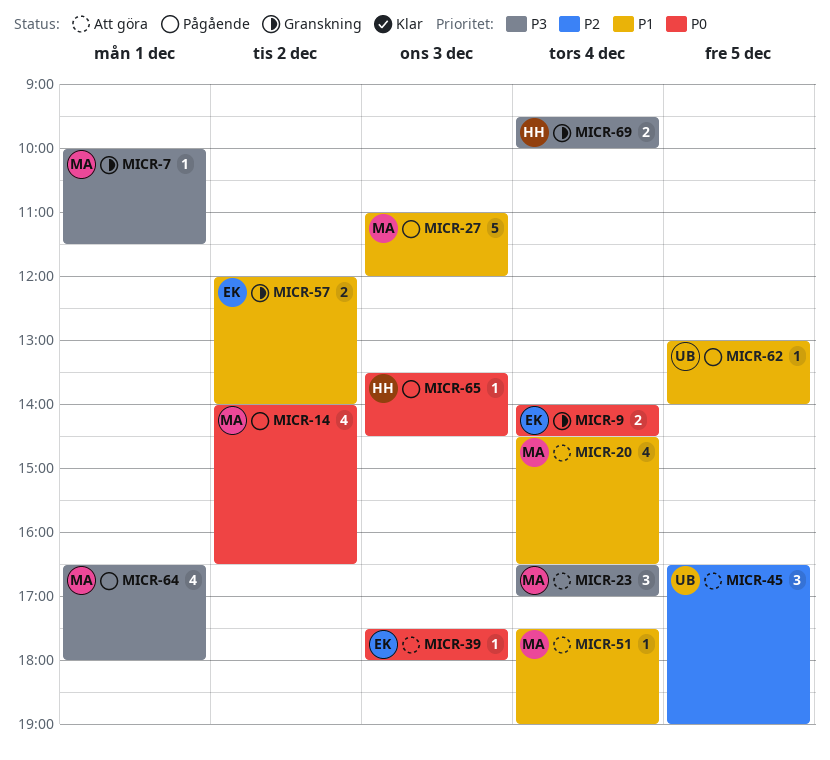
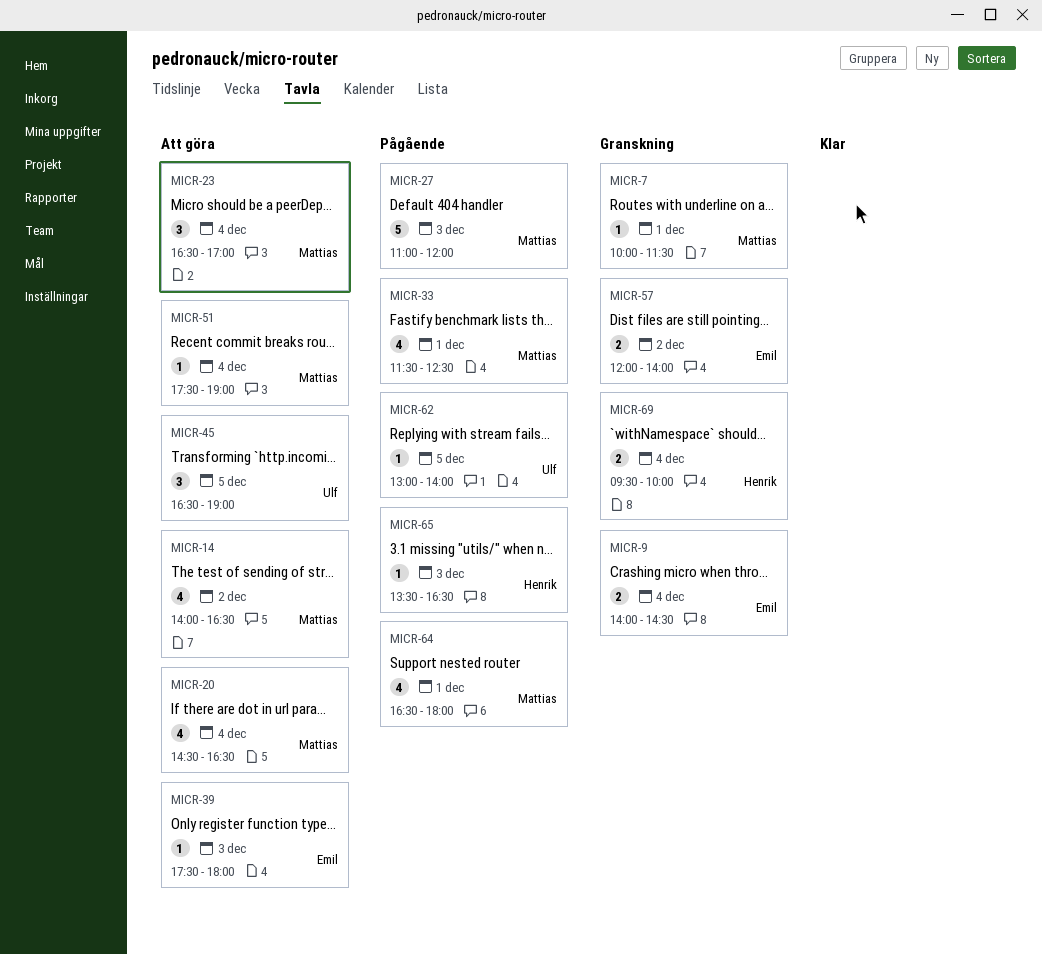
MICR-14, status: Pågående -> Att göra
MICR-33: none -> present
MICR-65, ends: 14:30 -> 16:30

